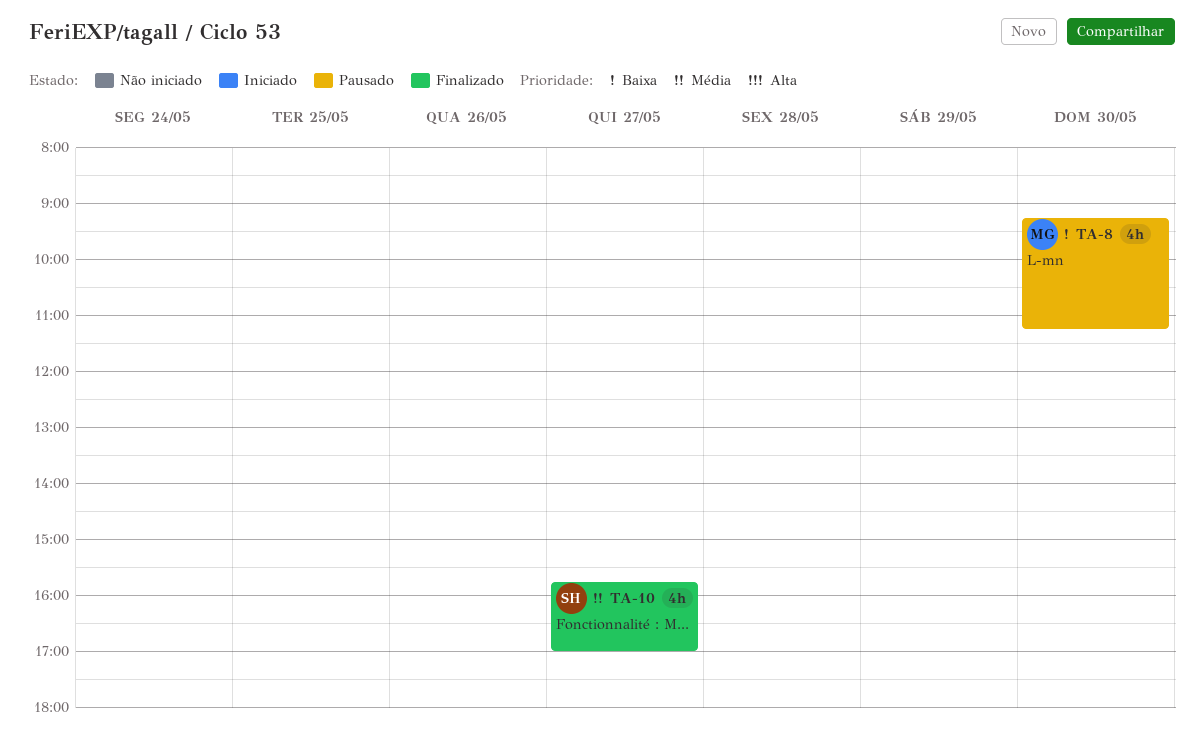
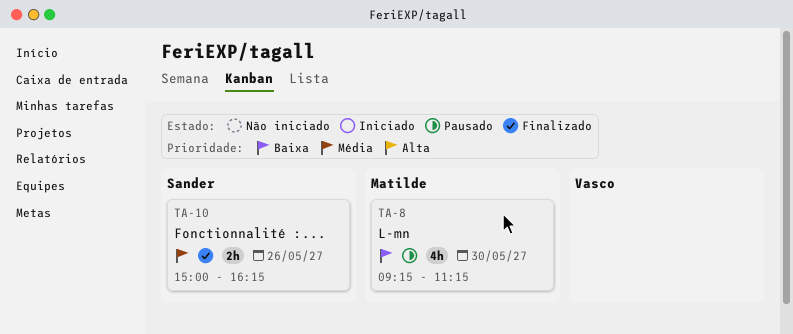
TA-10, estimate: 4h -> 2h
TA-10, day: May 27 -> May 26
TA-10, begins: 15:45 -> 15:00
TA-10, ends: 17:00 -> 16:15

